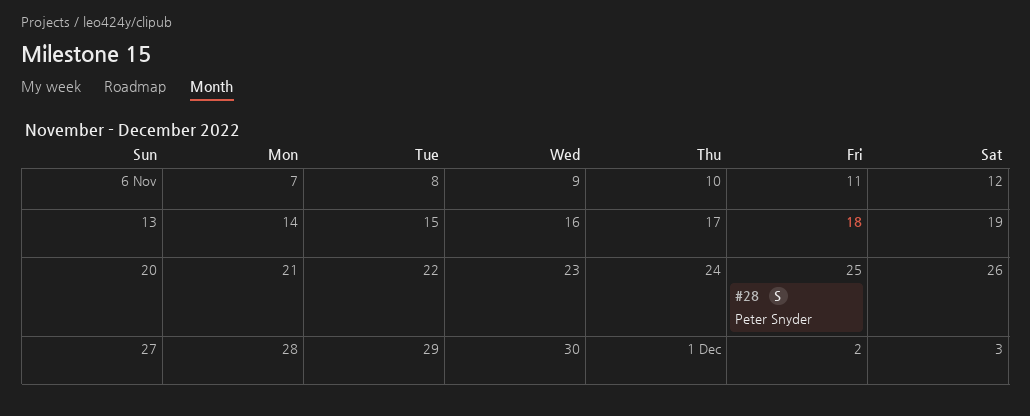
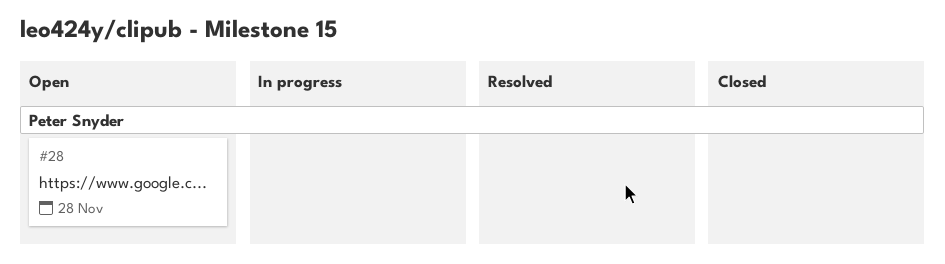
#28, due: Nov 25 -> Nov 28

